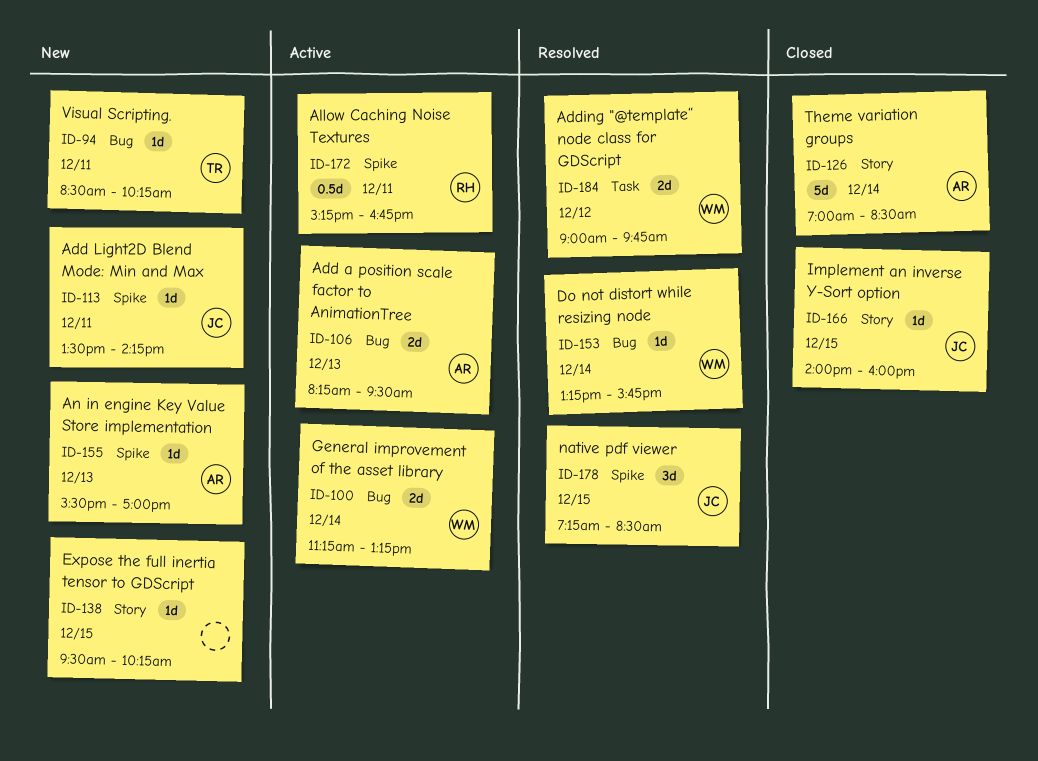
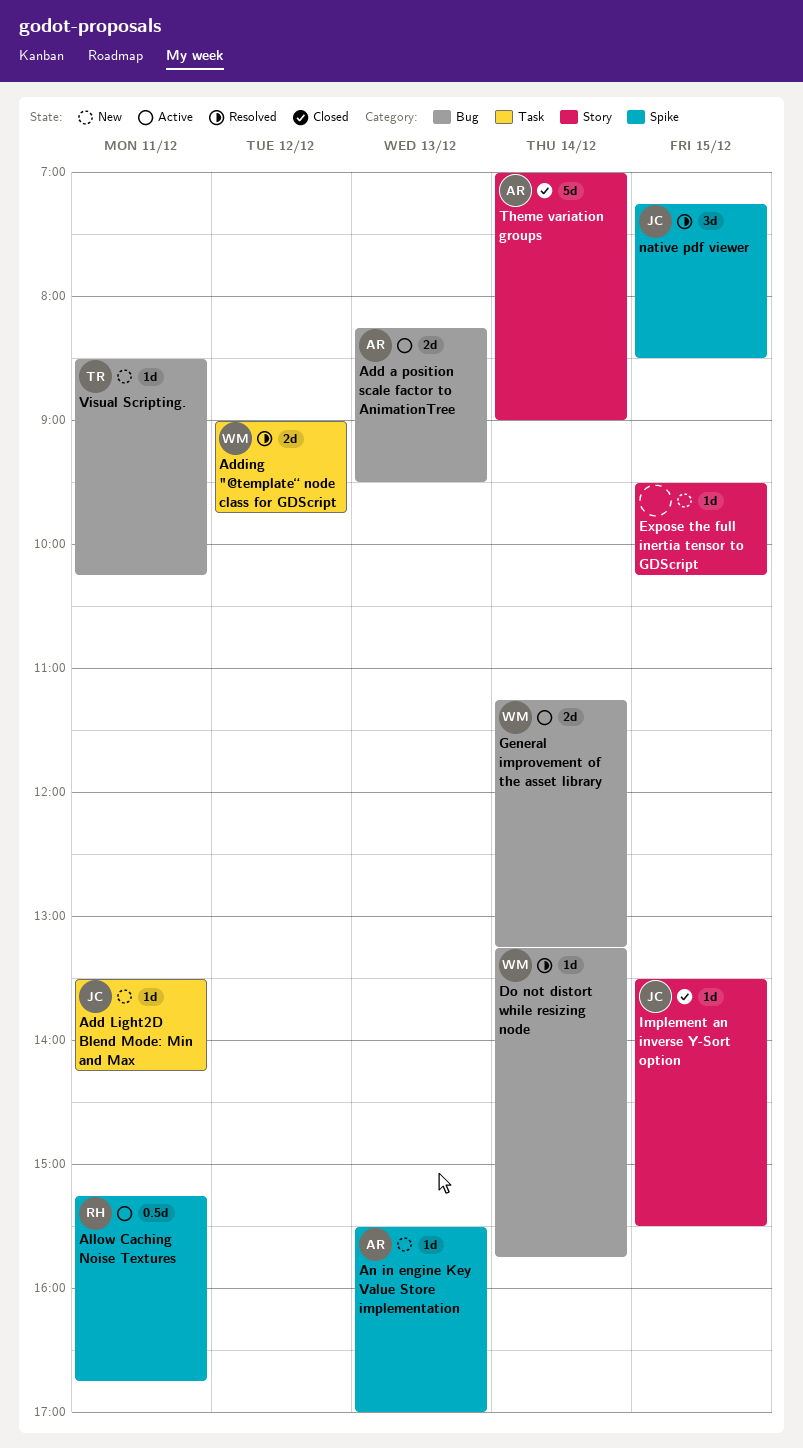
Add Light2D Blend Mode: Min and Max, label: Spike -> Task
Implement an inverse Y-Sort option, begins: 14:00 -> 13:30
Implement an inverse Y-Sort option, ends: 16:00 -> 15:30
Theme variation groups, ends: 08:30 -> 09:00

